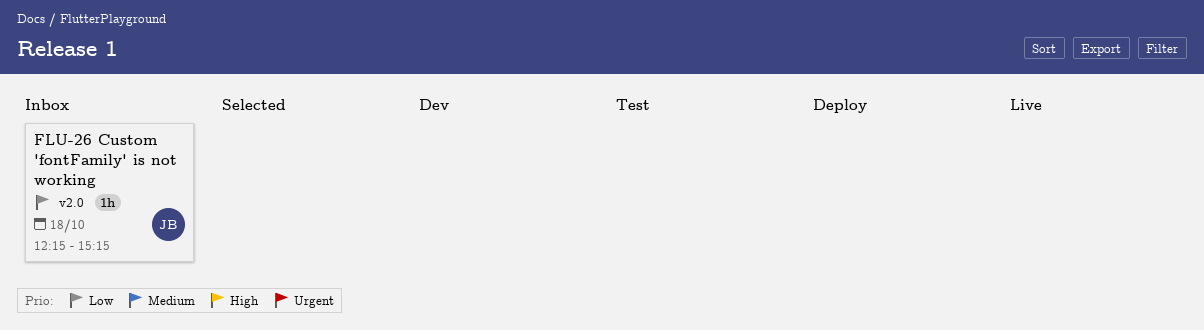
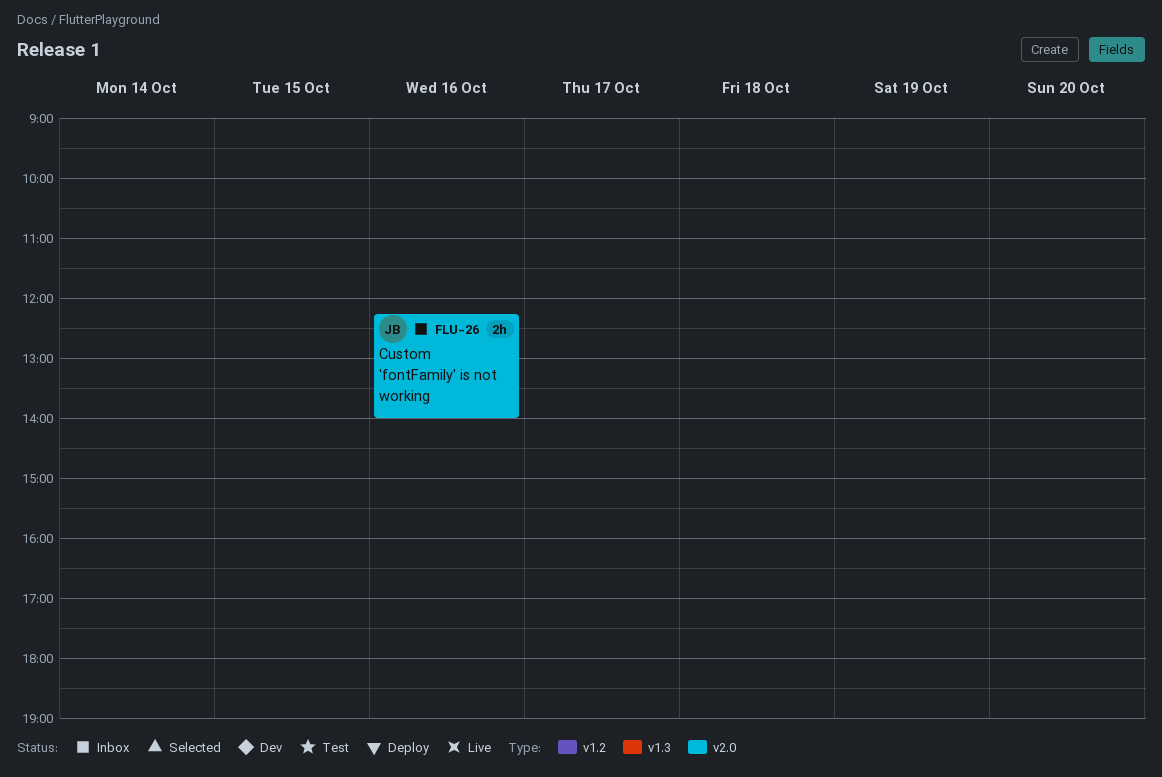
FLU-26, estimate: 1h -> 2h
FLU-26, day: Oct 18 -> Oct 16
FLU-26, ends: 15:15 -> 14:00

